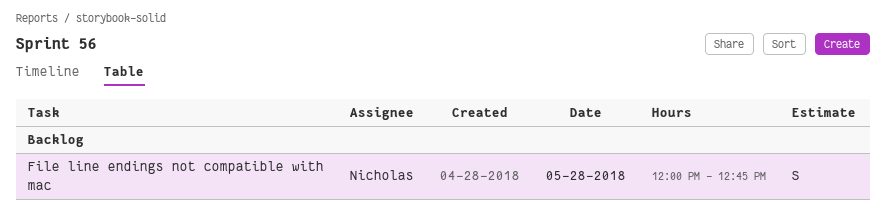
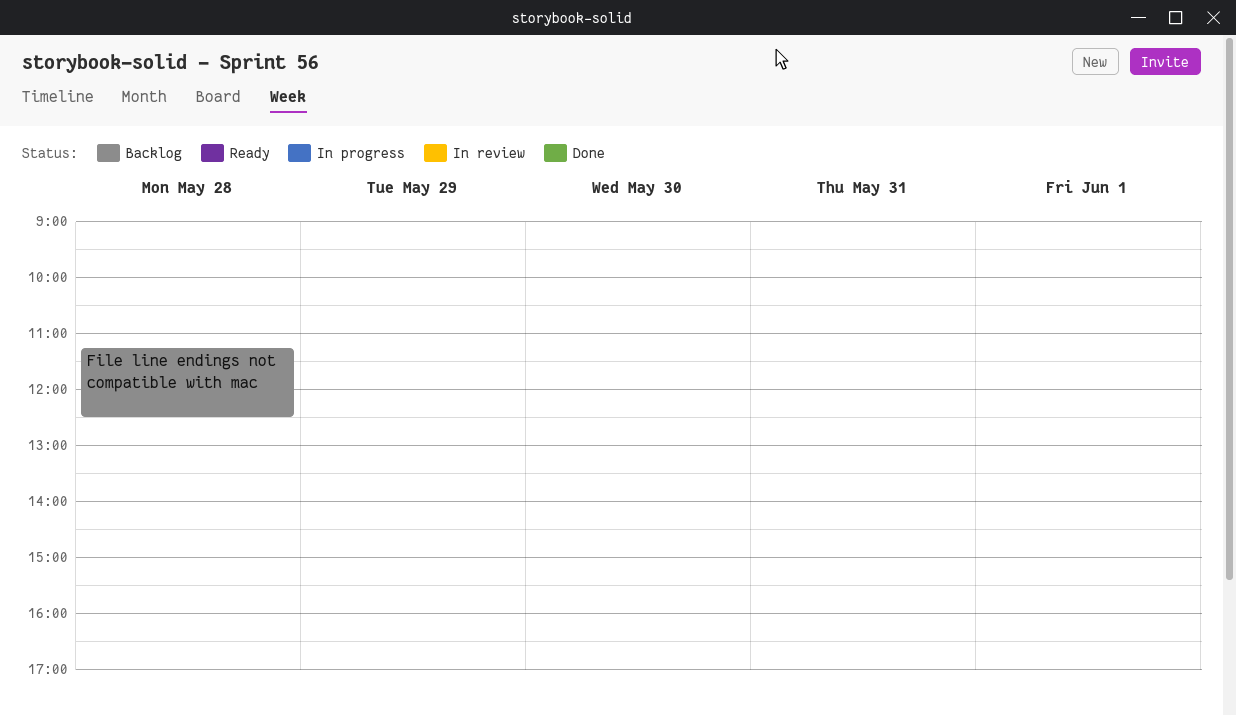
File line endings not compatible with mac, begins: 12:00 -> 11:15
File line endings not compatible with mac, ends: 12:45 -> 12:30

